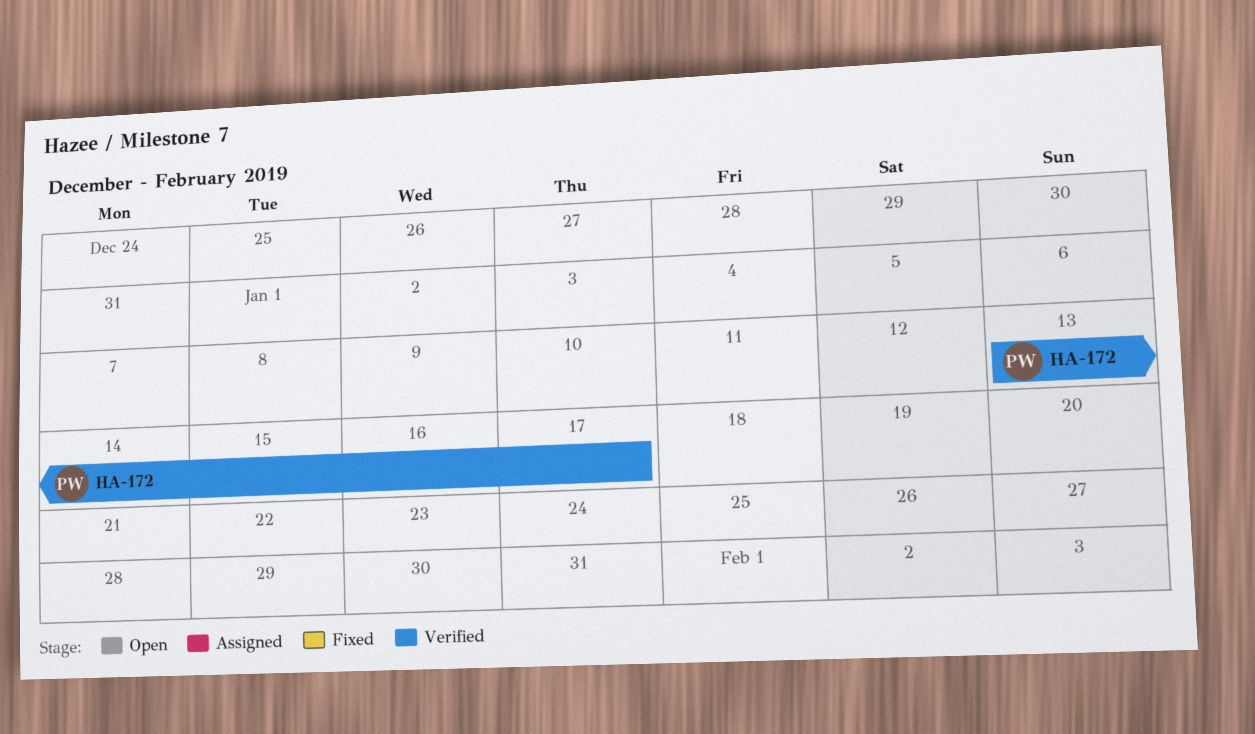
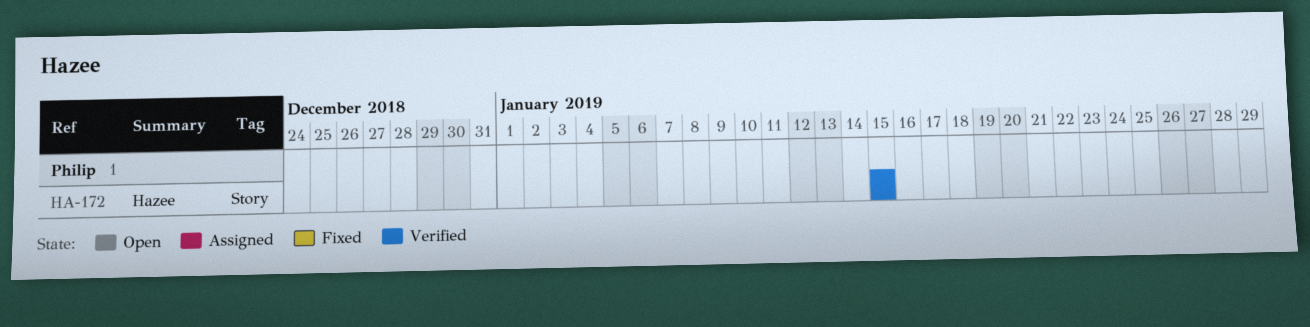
HA-172, start: Jan 13 -> Jan 15
HA-172, due: Jan 17 -> Jan 15

